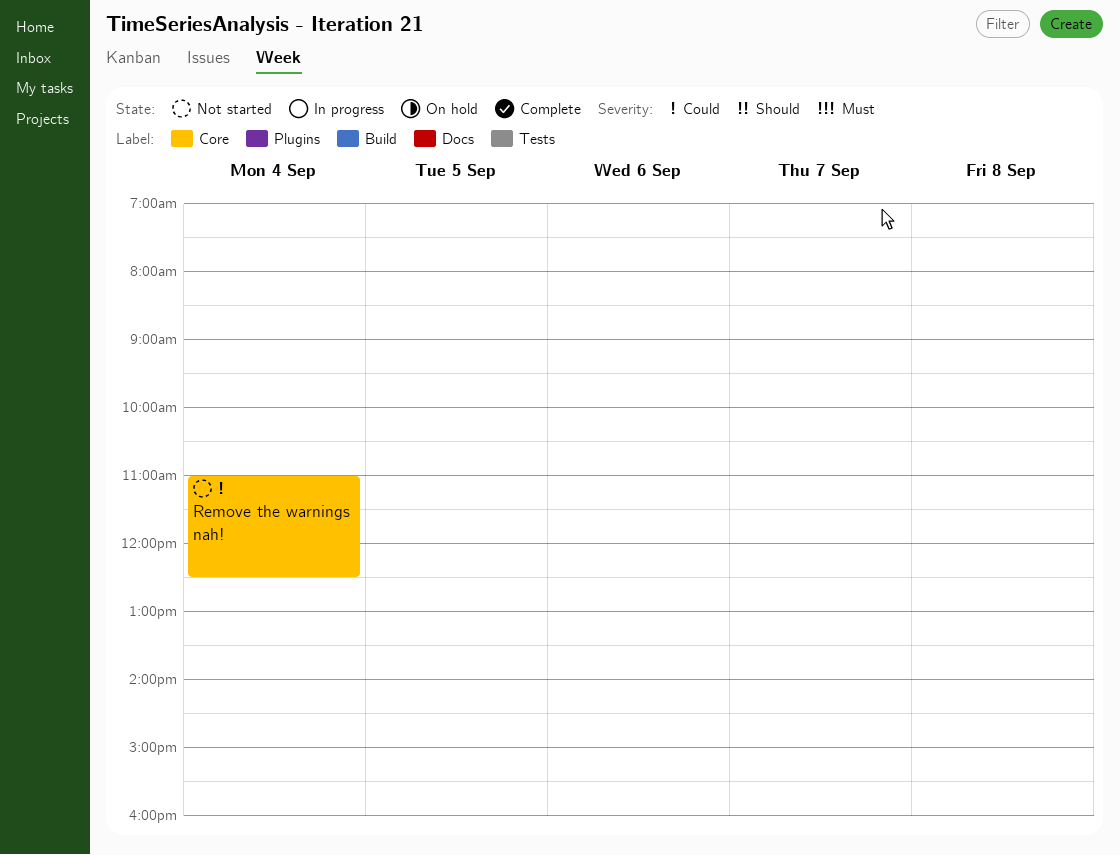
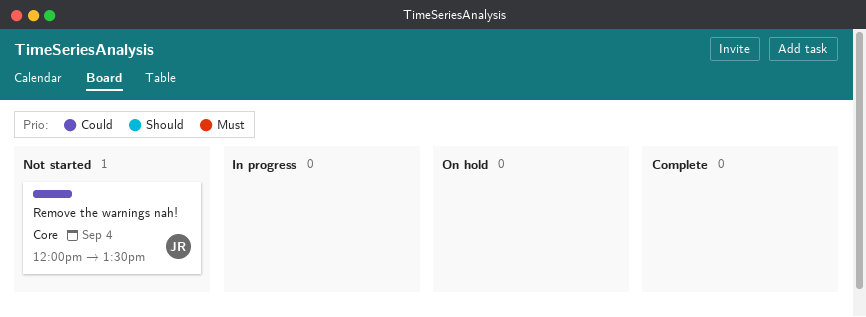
Remove the warnings nah!, begins: 11:00 -> 12:00
Remove the warnings nah!, ends: 12:30 -> 13:30

